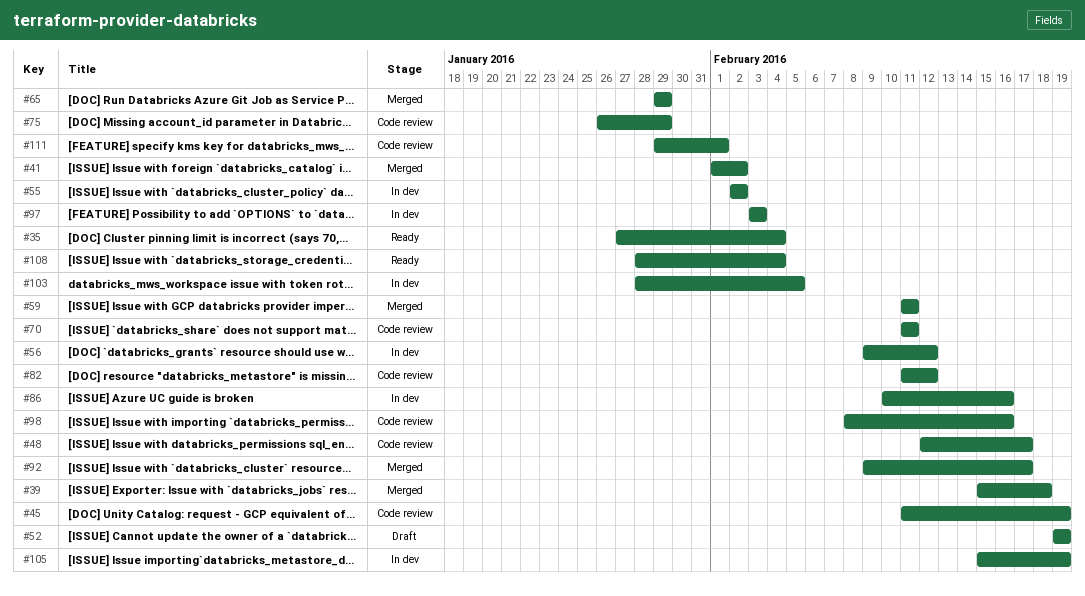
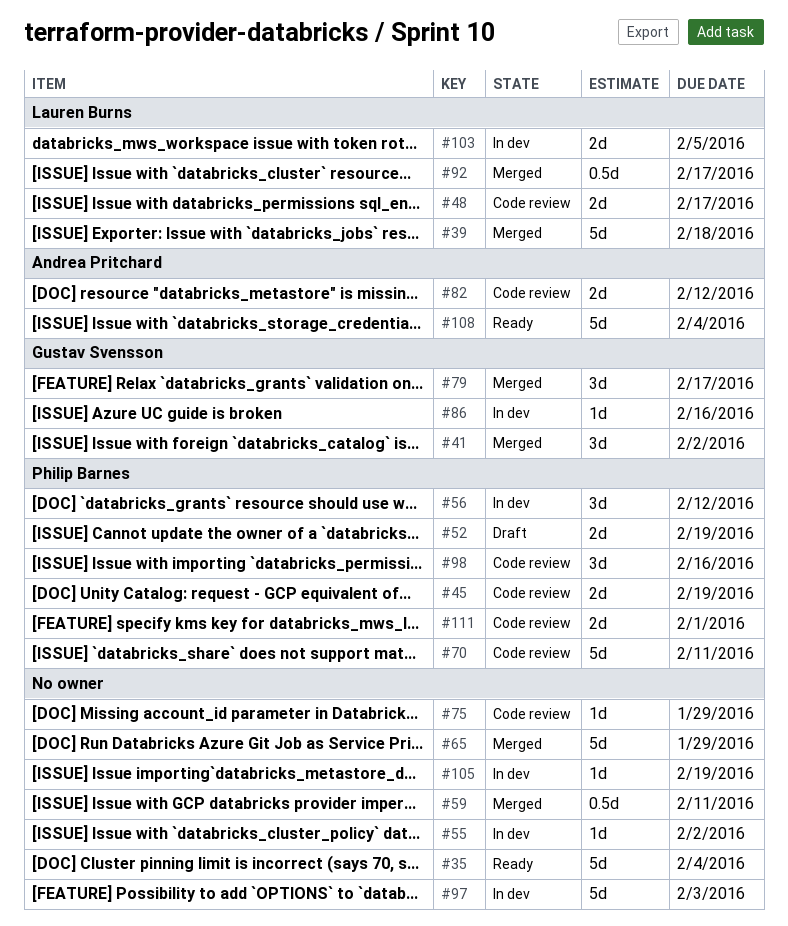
#79: none -> present

